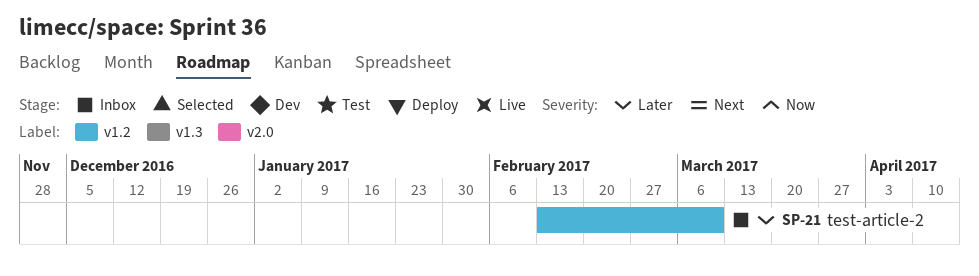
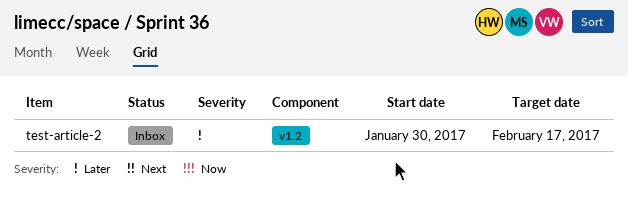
test-article-2, start: Feb 13 -> Jan 30
test-article-2, due: Mar 10 -> Feb 17

